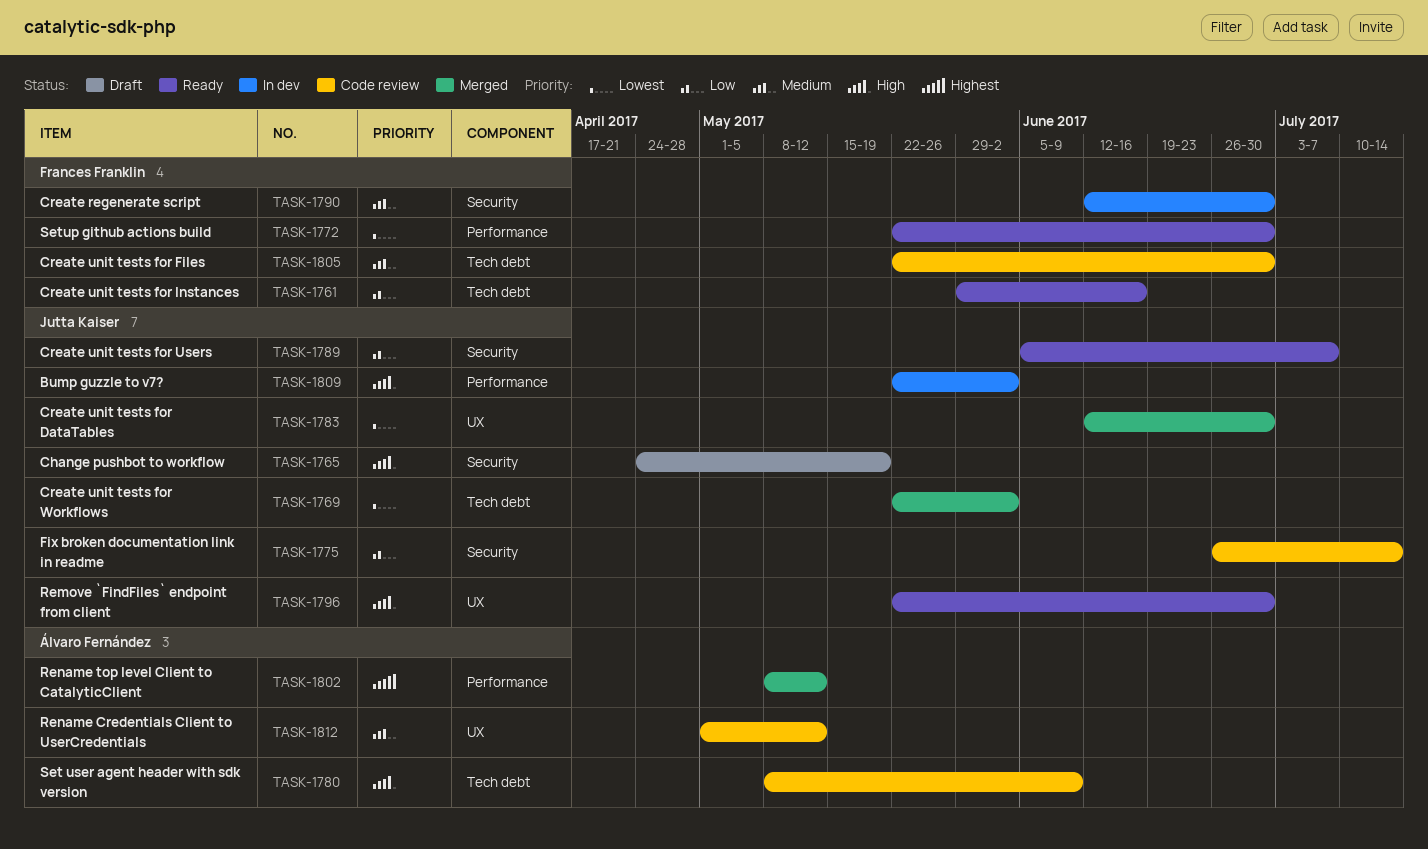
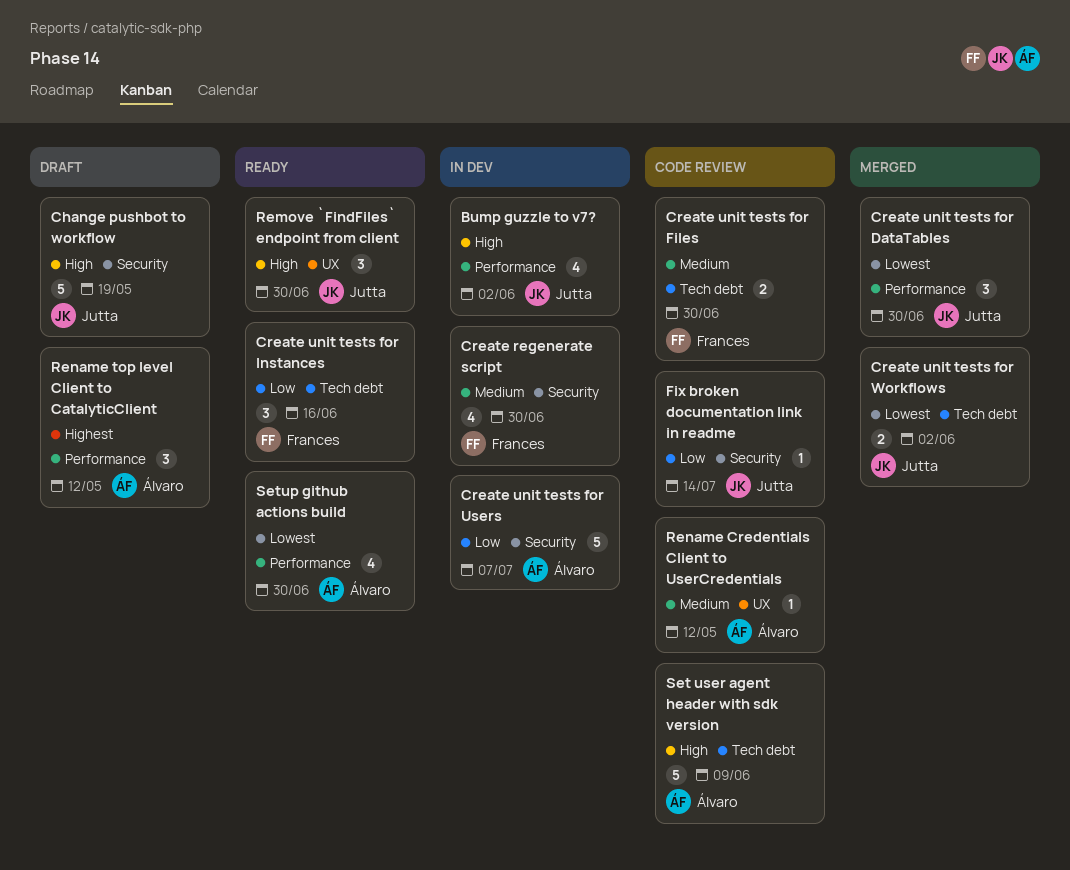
Create unit tests for DataTables, label: UX -> Performance
Create unit tests for Users, status: Ready -> In dev
Create unit tests for Users, owner: Jutta Kaiser -> Álvaro Fernández
Rename top level Client to CatalyticClient, status: Merged -> Draft
Setup github actions build, owner: Frances Franklin -> Álvaro Fernández

